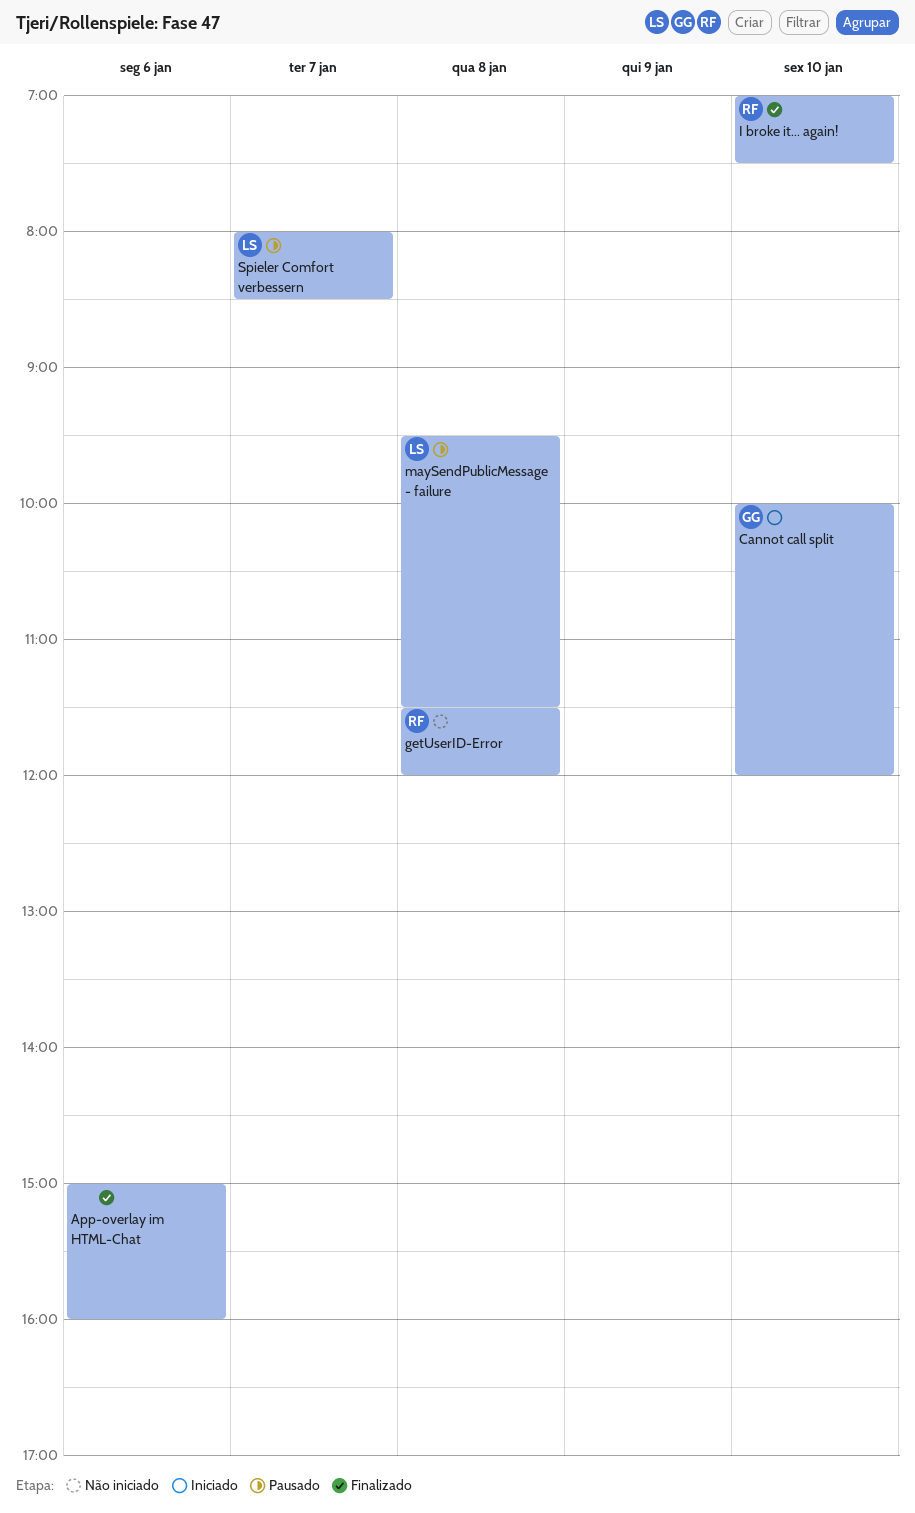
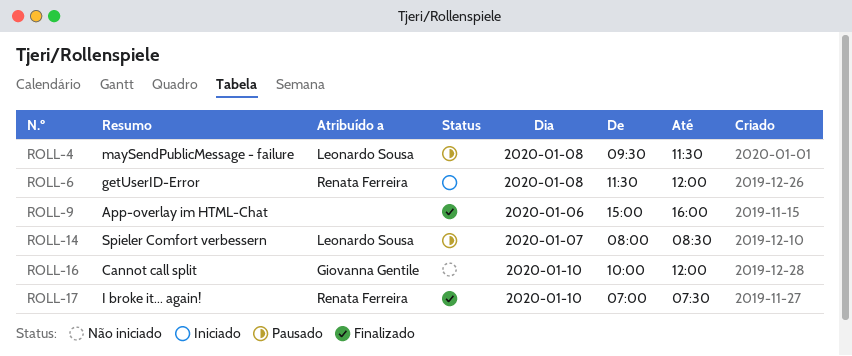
Cannot call split, status: Iniciado -> Não iniciado
getUserID-Error, status: Não iniciado -> Iniciado

